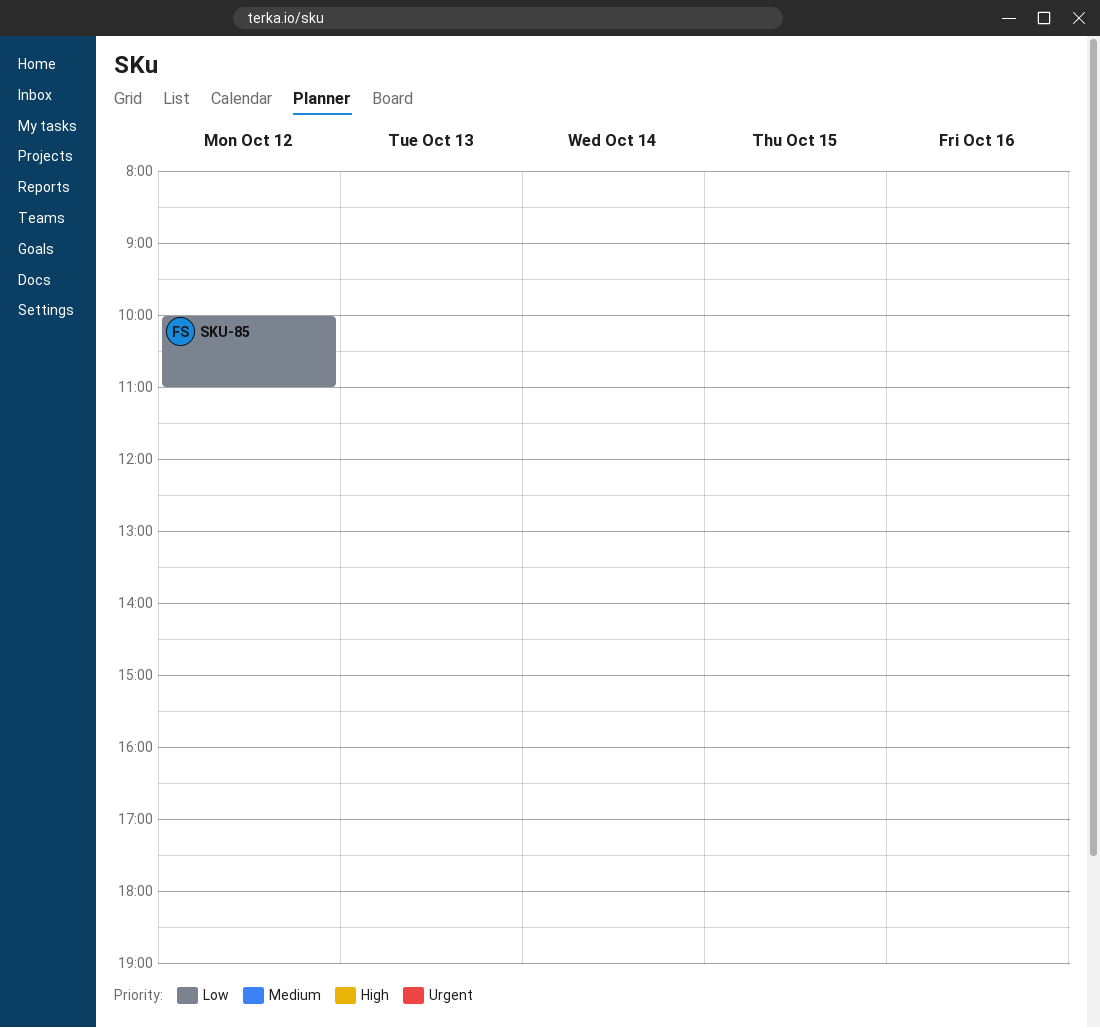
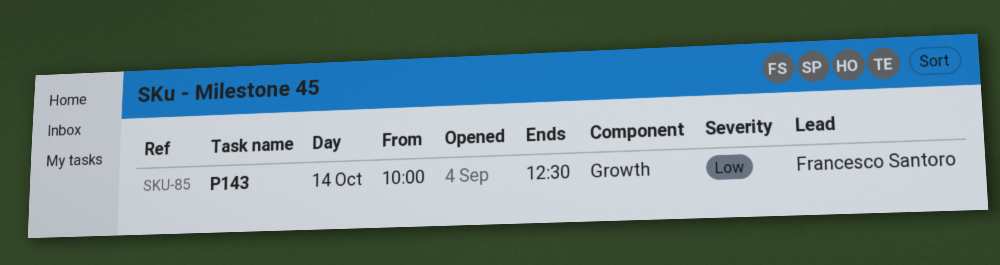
SKU-85, day: Oct 12 -> Oct 14
SKU-85, ends: 11:00 -> 12:30

